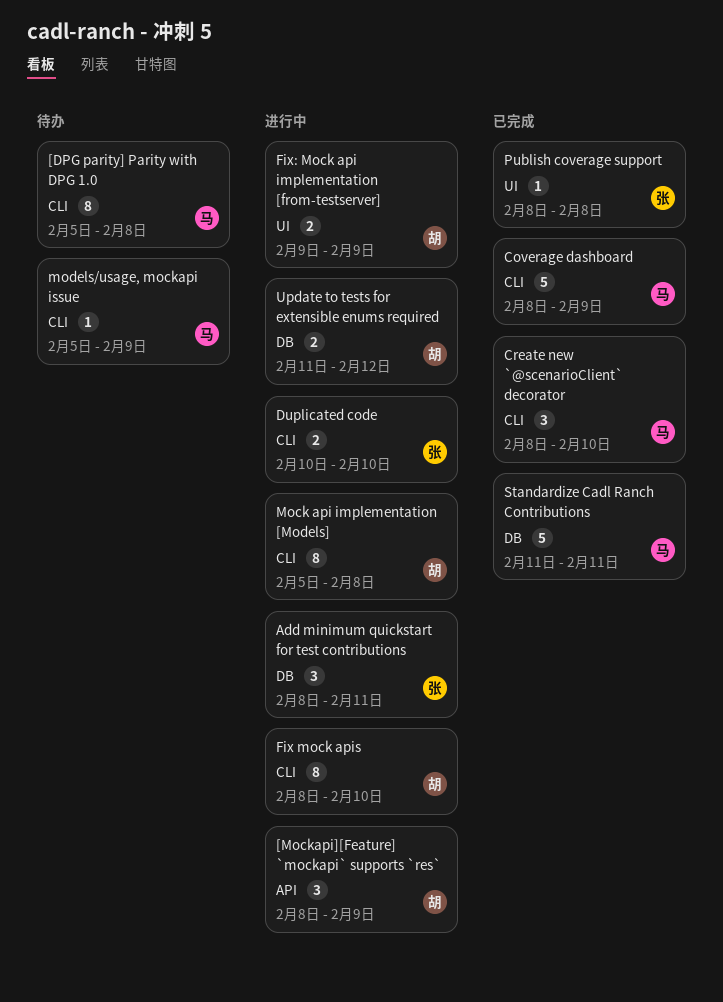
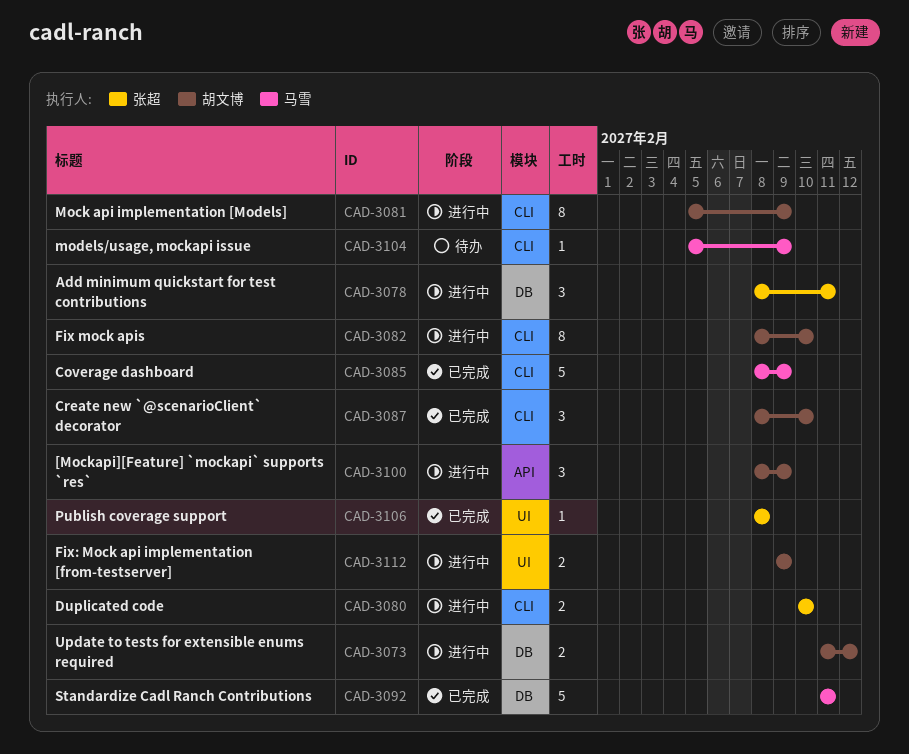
[DPG parity] Parity with DPG 1.0: present -> none
Create new `@scenarioClient` decorator, owner: 马雪 -> 胡文博
Mock api implementation [Models], due: Feb 8 -> Feb 9

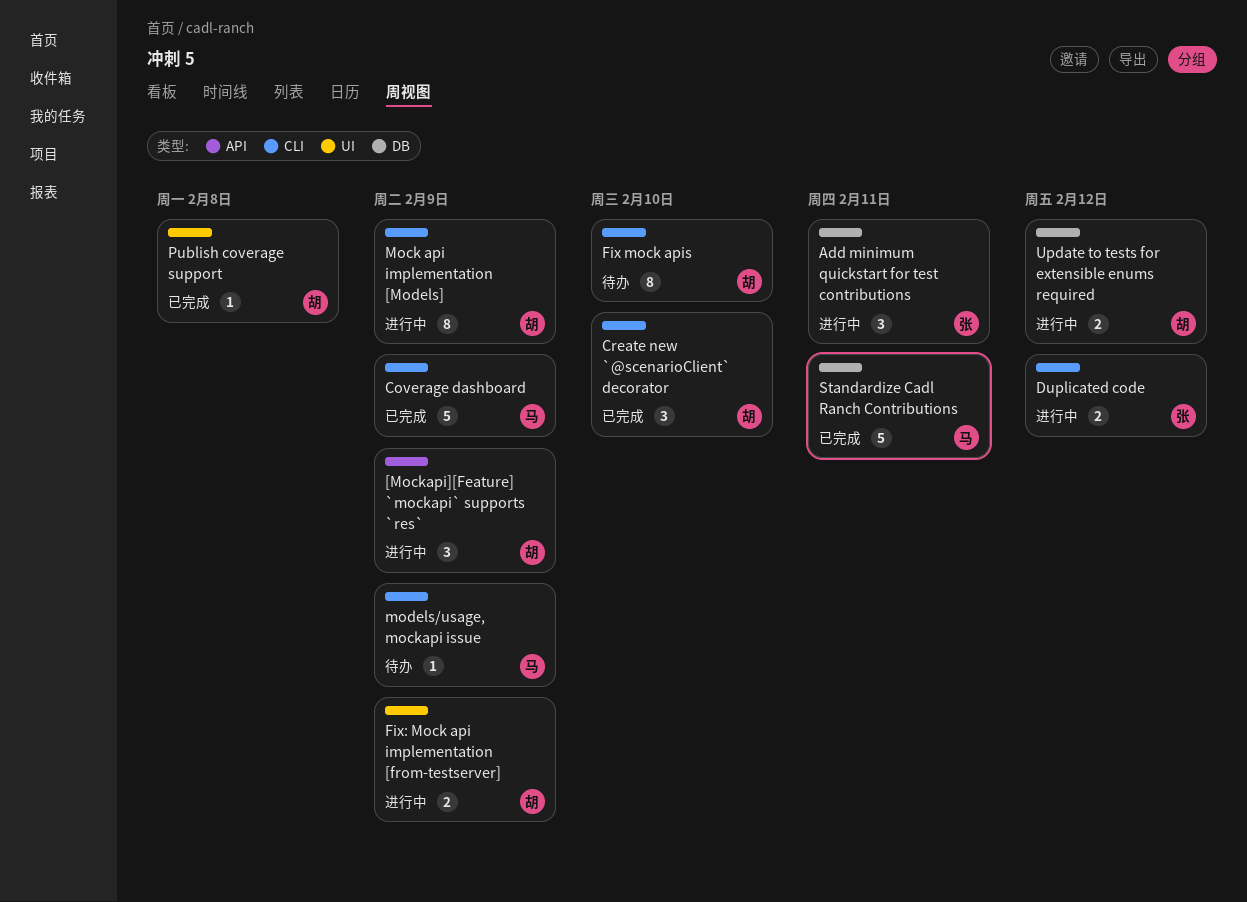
Duplicated code, due: Feb 10 -> Feb 12
Fix mock apis, status: 进行中 -> 待办
Publish coverage support, owner: 张超 -> 胡文博

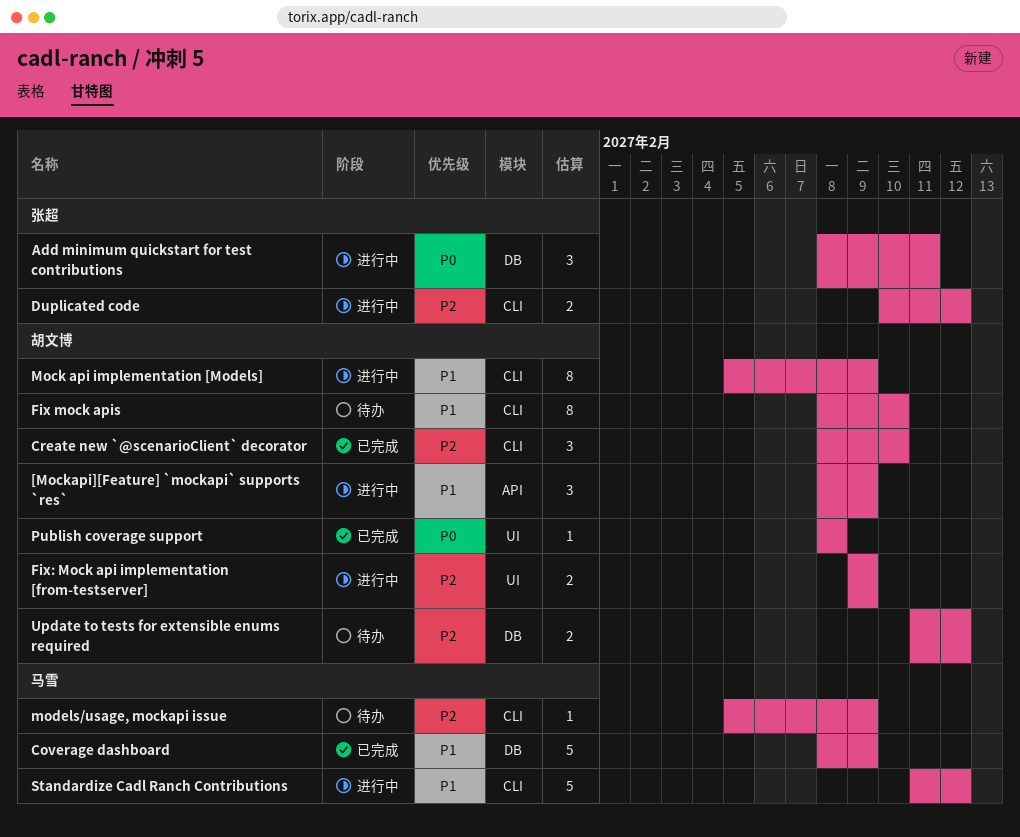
Coverage dashboard, label: CLI -> DB
Standardize Cadl Ranch Contributions, status: 已完成 -> 进行中
Standardize Cadl Ranch Contributions, label: DB -> CLI
Standardize Cadl Ranch Contributions, due: Feb 11 -> Feb 12
Update to tests for extensible enums required, status: 进行中 -> 待办

